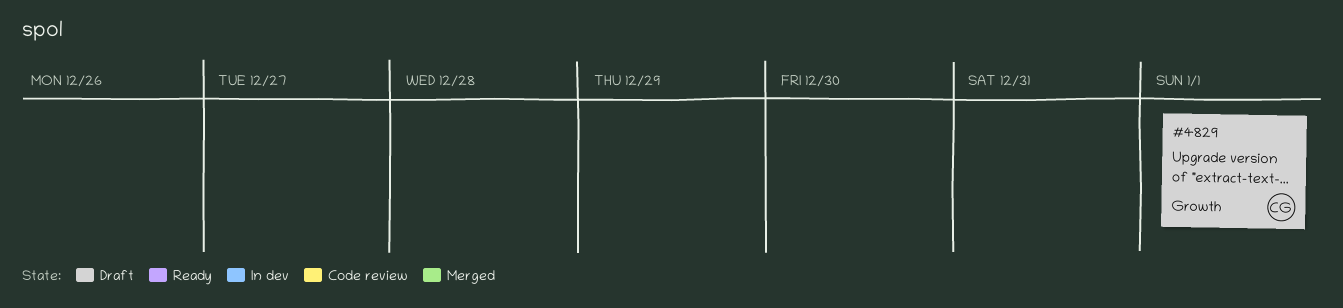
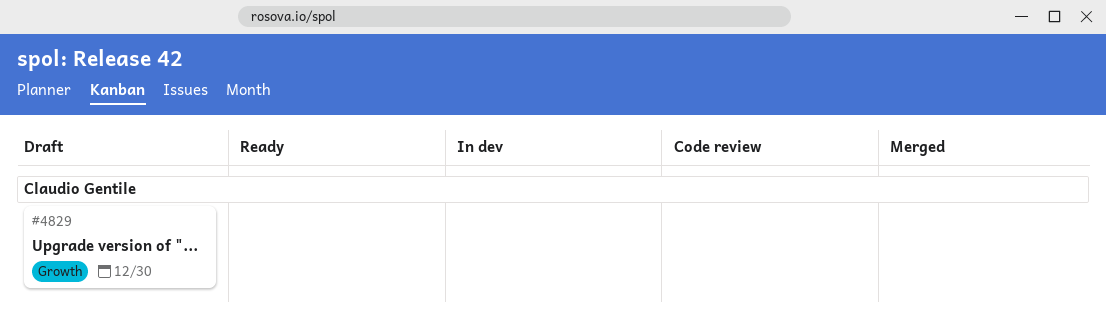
#4829, due: Jan 1 -> Dec 30

